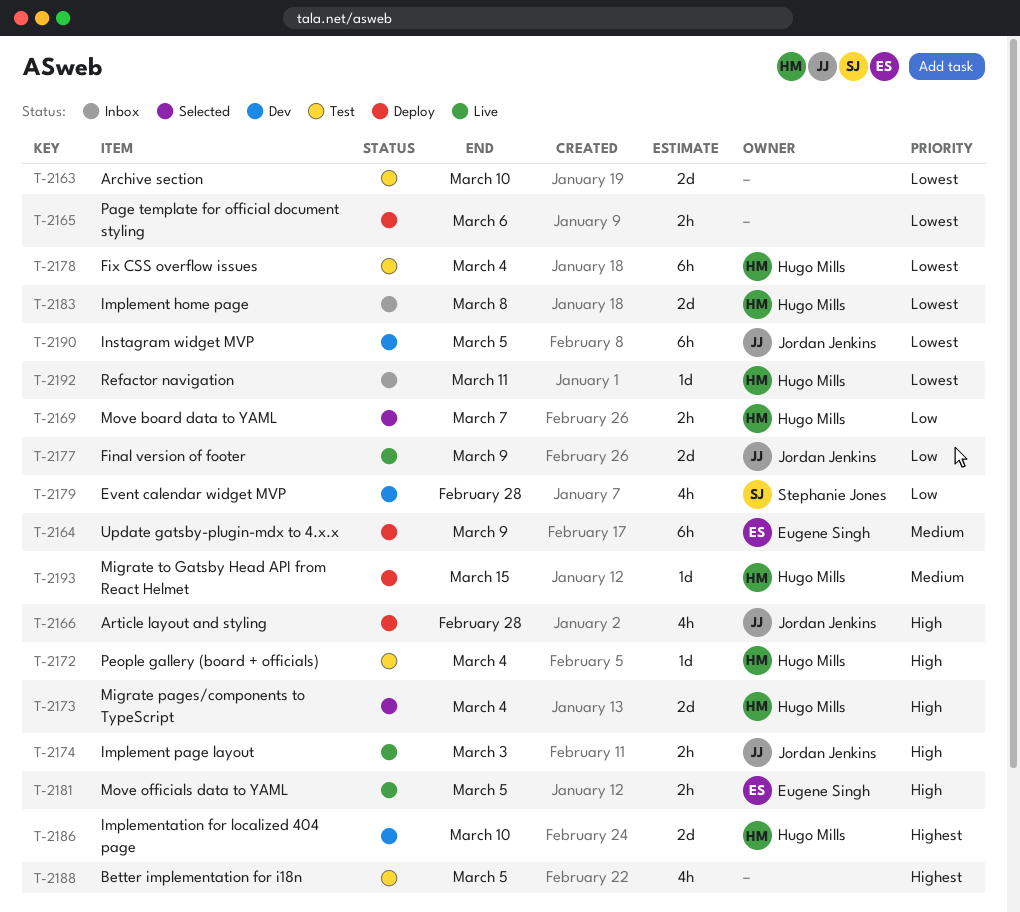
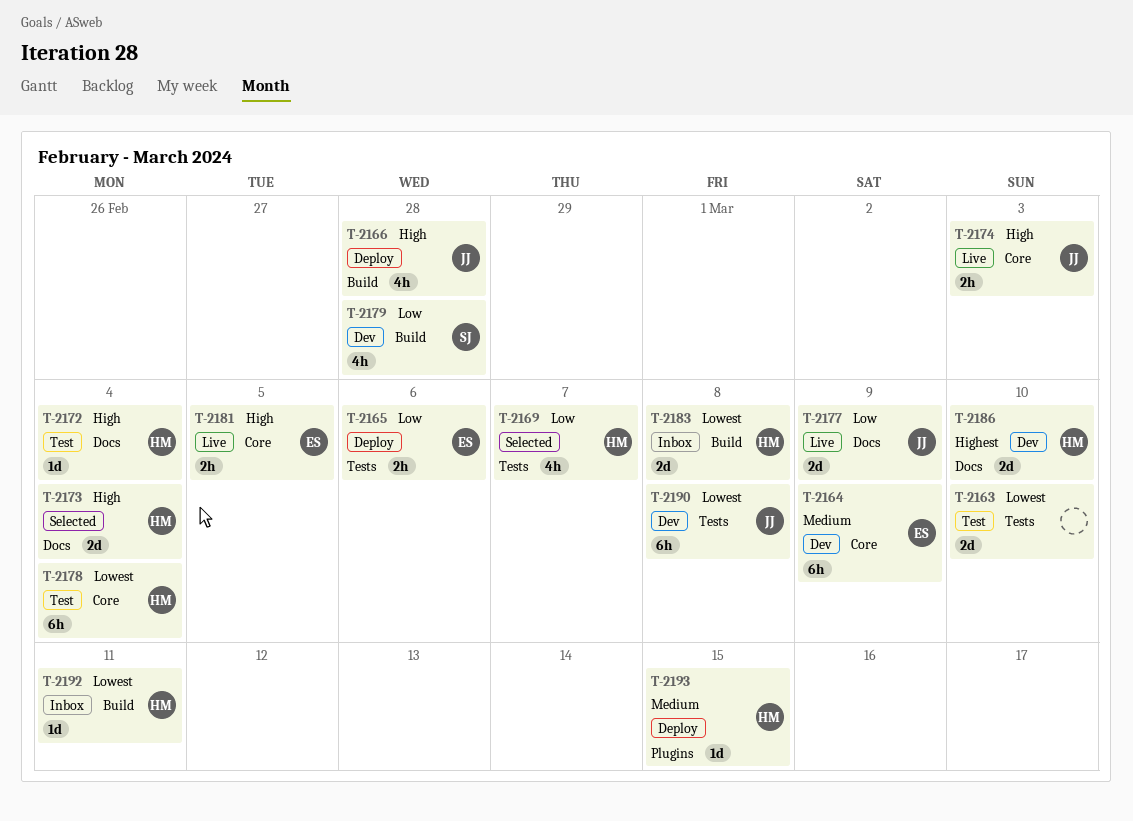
T-2164, status: Deploy -> Dev
T-2165, owner: none -> Eugene Singh
T-2165, priority: Lowest -> Low
T-2169, estimate: 2h -> 4h
T-2188: present -> none
T-2190, due: Mar 5 -> Mar 8

